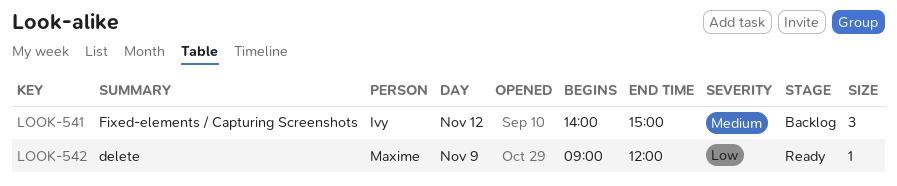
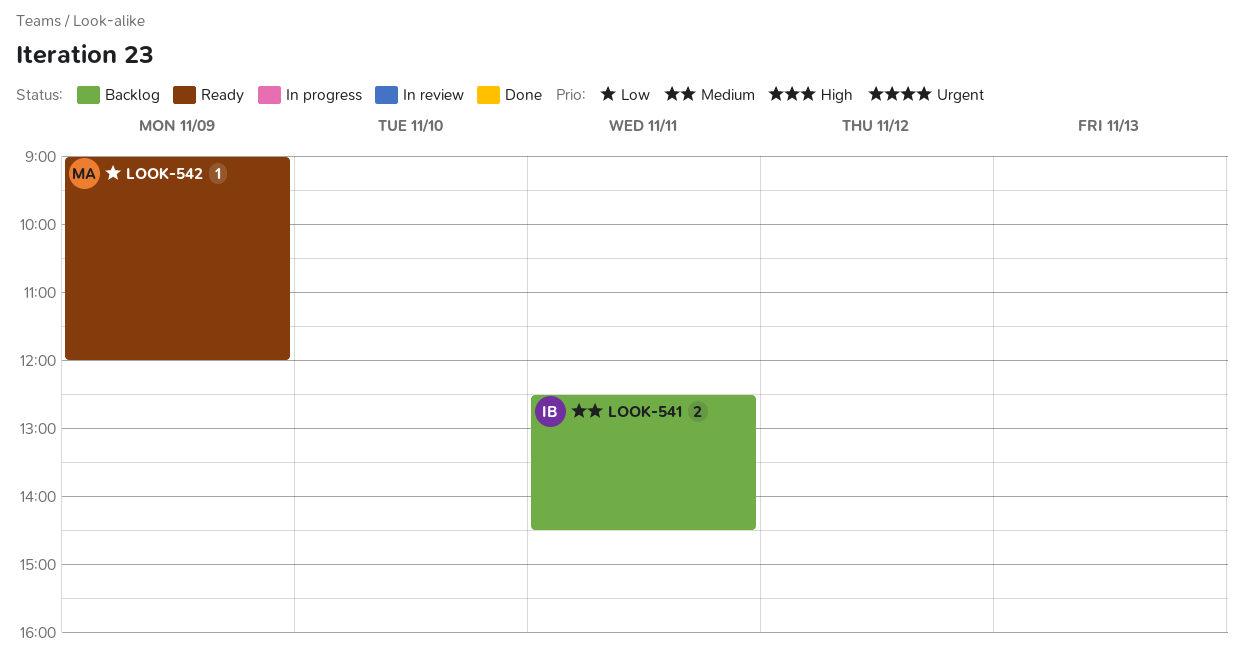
LOOK-541, estimate: 3 -> 2
LOOK-541, day: Nov 12 -> Nov 11
LOOK-541, begins: 14:00 -> 12:30
LOOK-541, ends: 15:00 -> 14:30

